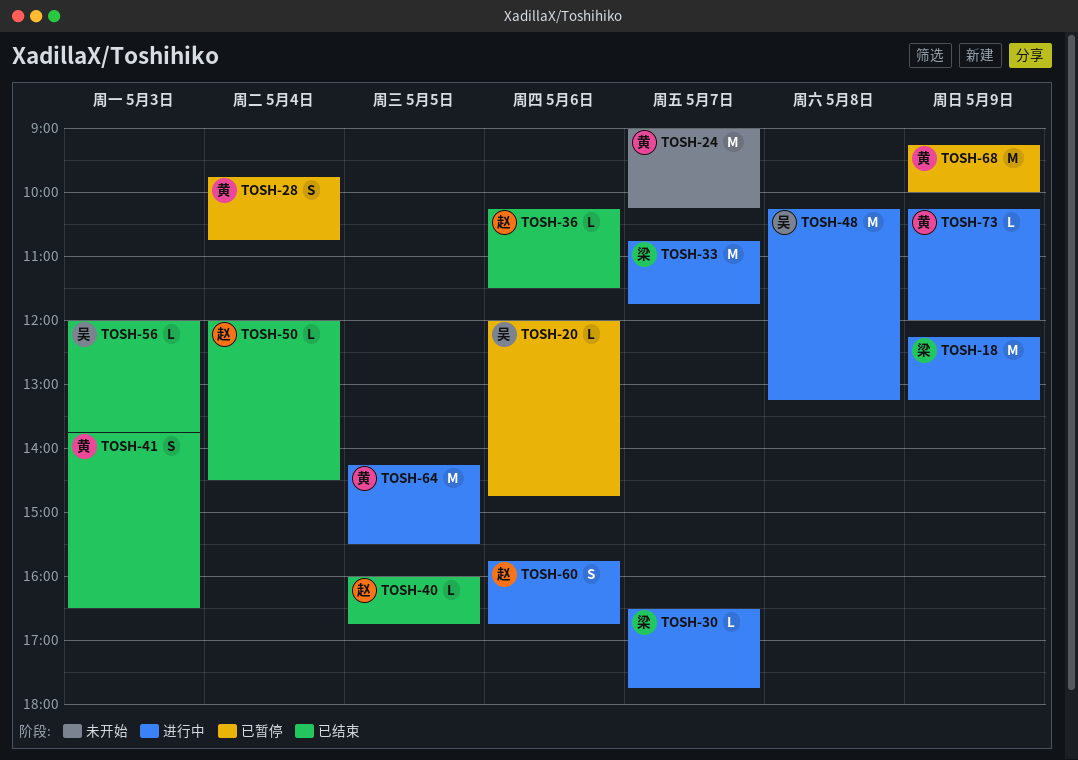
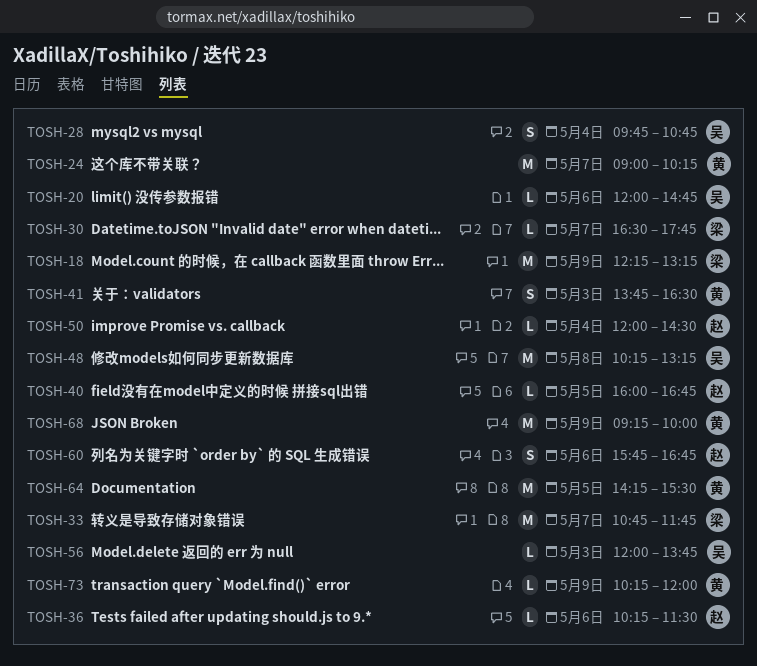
TOSH-28, owner: 黄 -> 吴

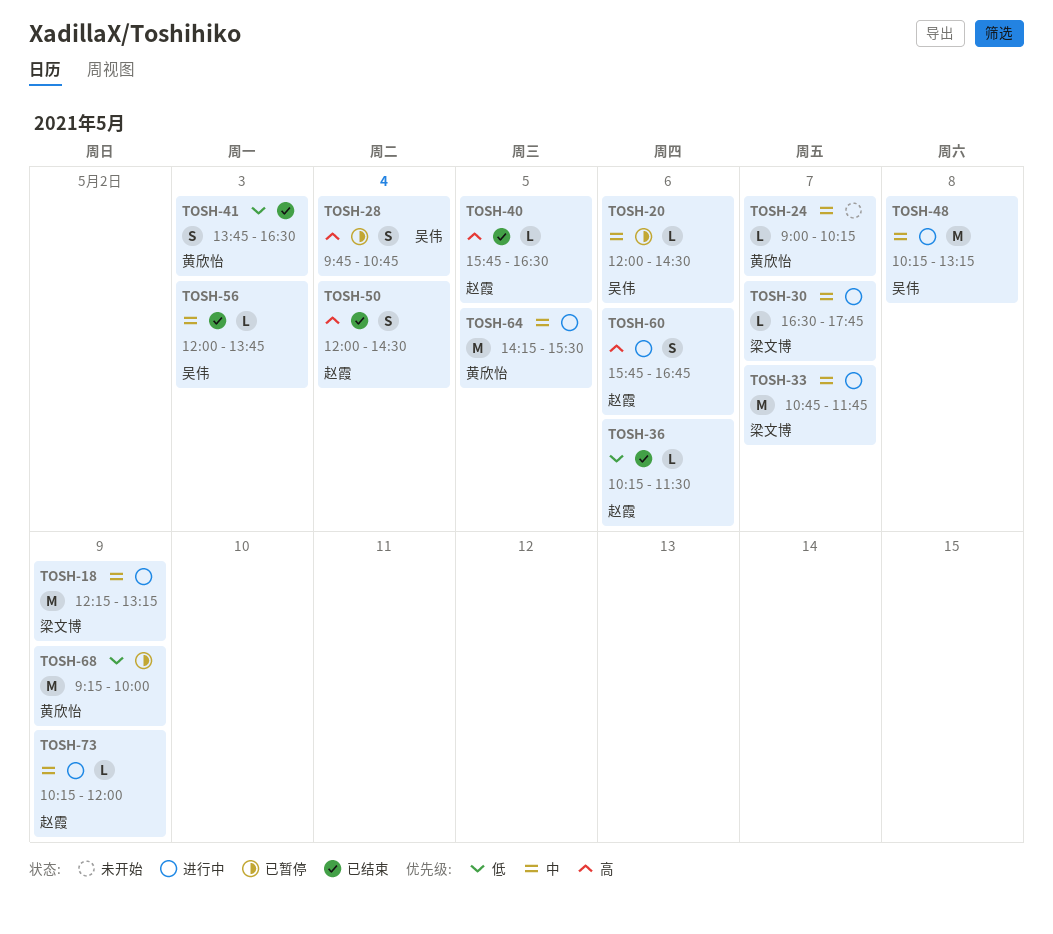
TOSH-20, ends: 14:45 -> 14:30
TOSH-24, estimate: M -> L
TOSH-40, begins: 16:00 -> 15:45
TOSH-40, ends: 16:45 -> 16:30
TOSH-50, estimate: L -> S
TOSH-73, owner: 黄欣怡 -> 赵霞

